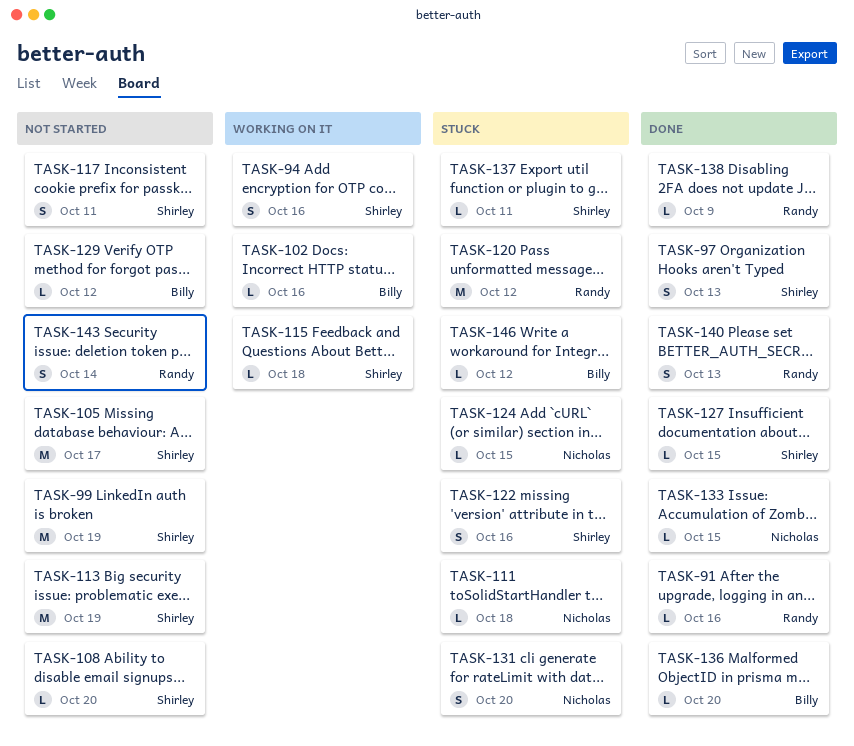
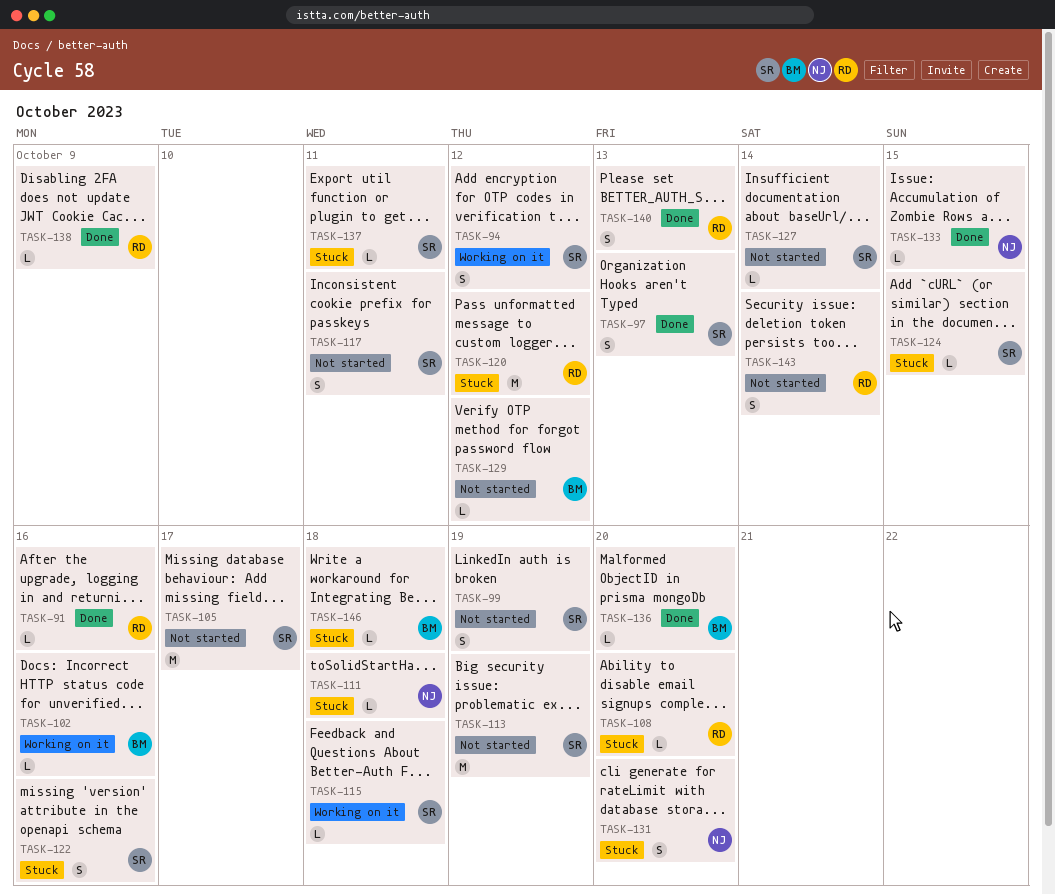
TASK-94, due: Oct 16 -> Oct 12
TASK-99, estimate: M -> S
TASK-108, status: Not started -> Stuck
TASK-108, owner: Shirley -> Randy
TASK-124, owner: Nicholas -> Shirley
TASK-127, status: Done -> Not started
TASK-127, due: Oct 15 -> Oct 14
TASK-146, due: Oct 12 -> Oct 18

